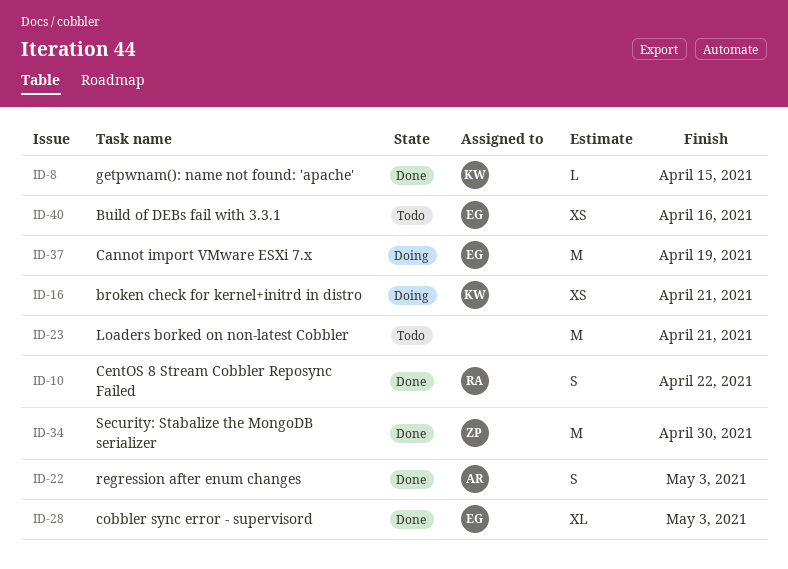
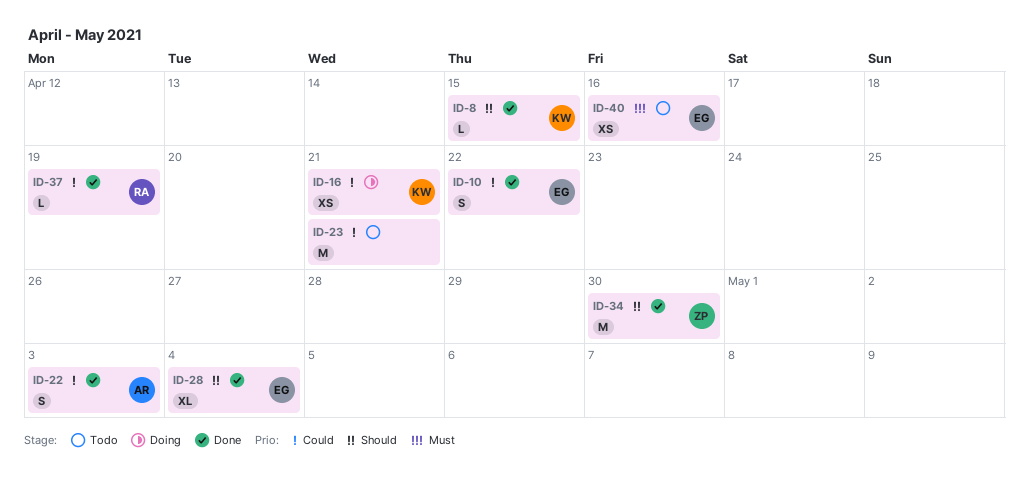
ID-10, owner: RA -> EG
ID-28, due: May 3 -> May 4
ID-37, status: Doing -> Done
ID-37, owner: EG -> RA
ID-37, estimate: M -> L

